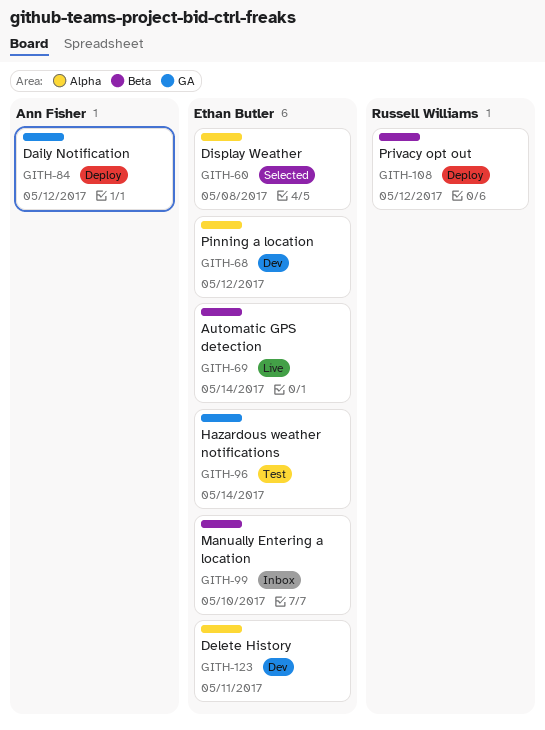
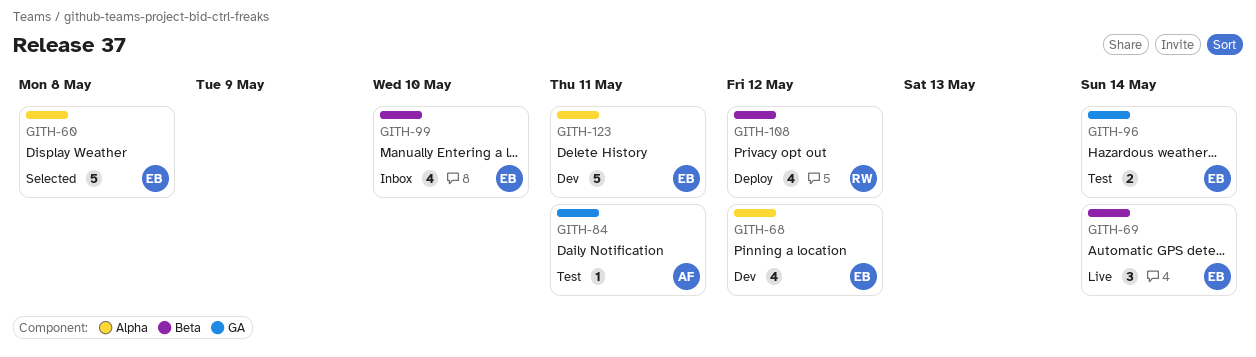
GITH-84, status: Deploy -> Test
GITH-84, due: May 12 -> May 11

